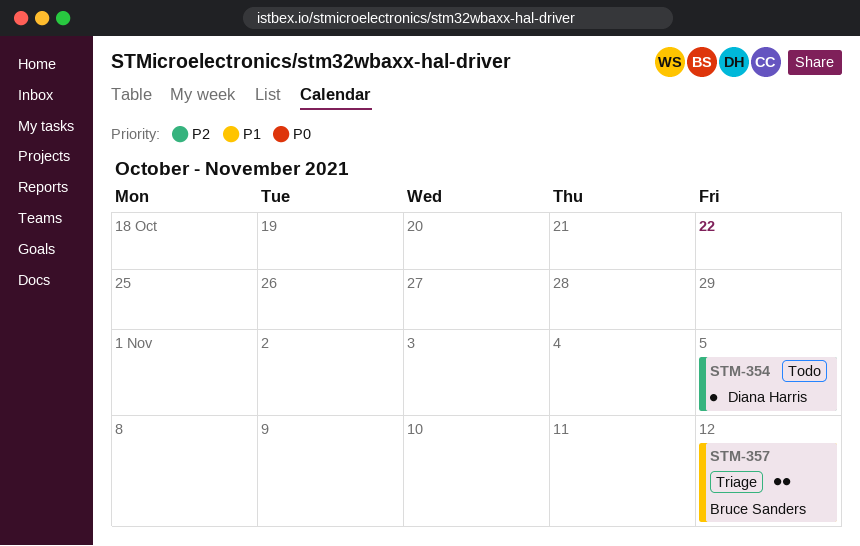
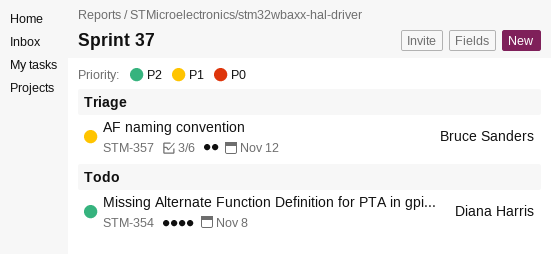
STM-354, estimate: 1 -> 4
STM-354, due: Nov 5 -> Nov 8

